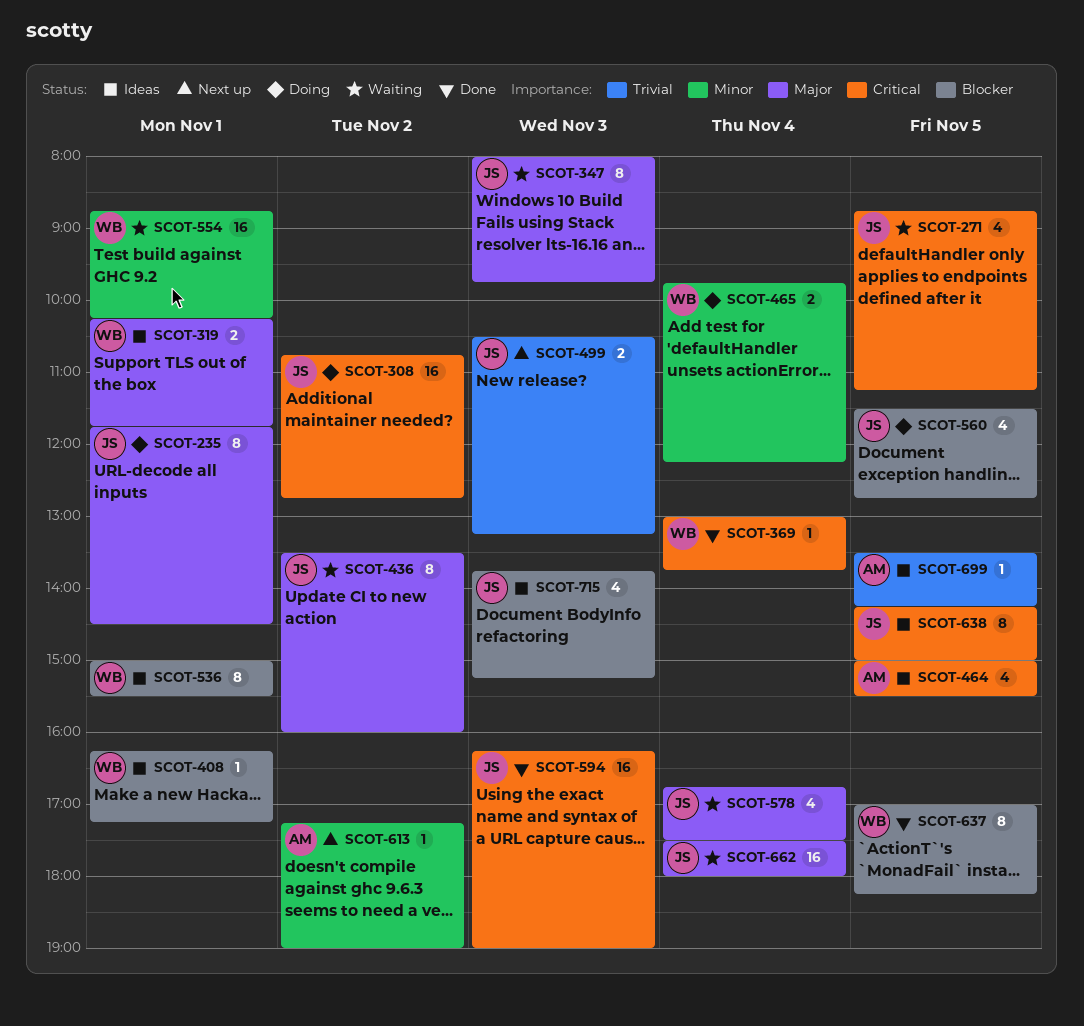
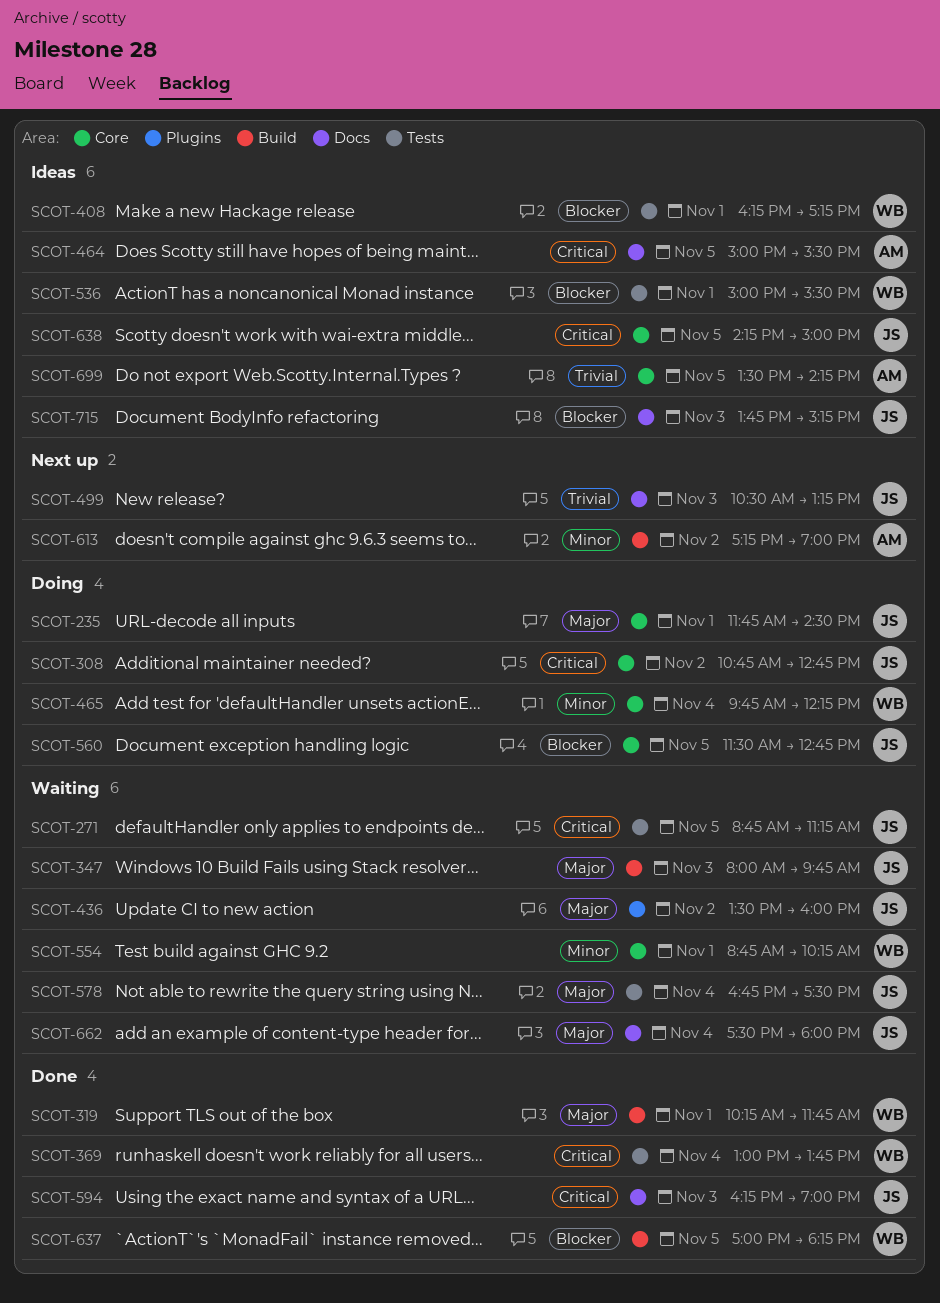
SCOT-319, status: Ideas -> Done

